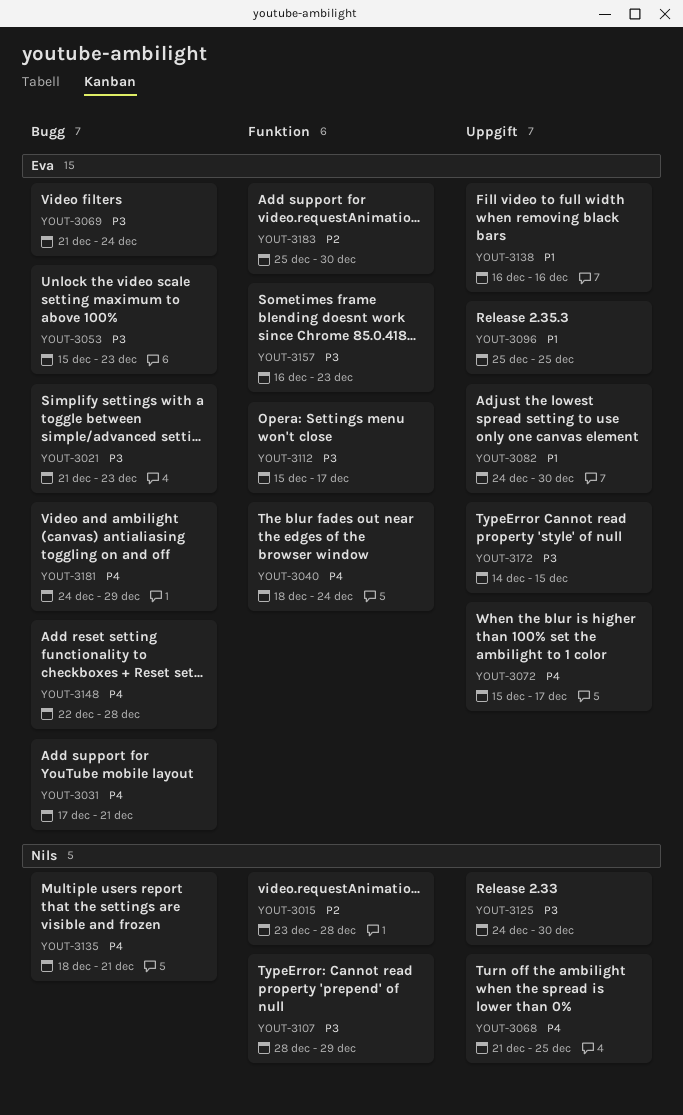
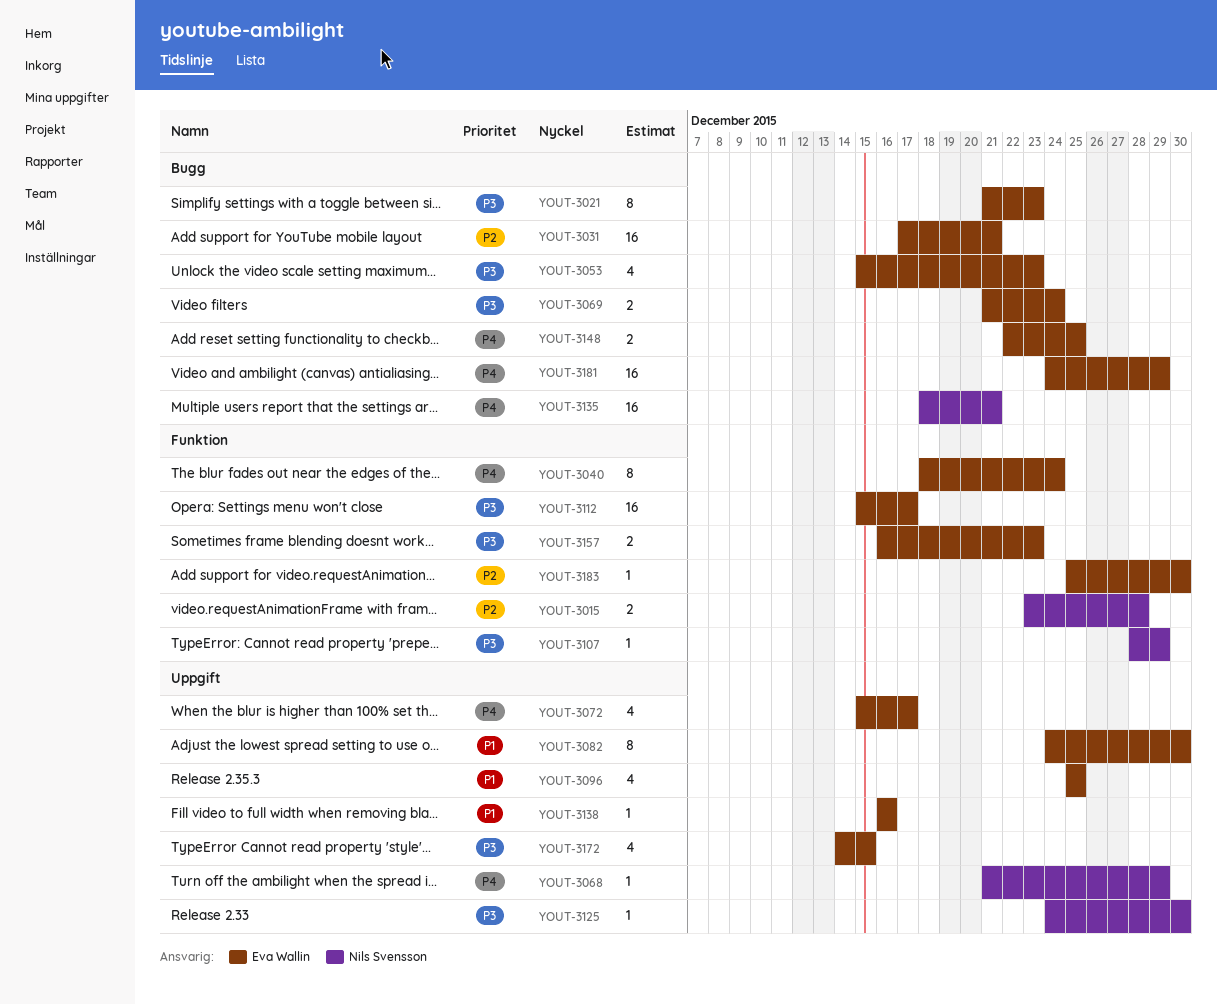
YOUT-3031, priority: P4 -> P2
YOUT-3068, due: Dec 25 -> Dec 29
YOUT-3148, due: Dec 28 -> Dec 25

